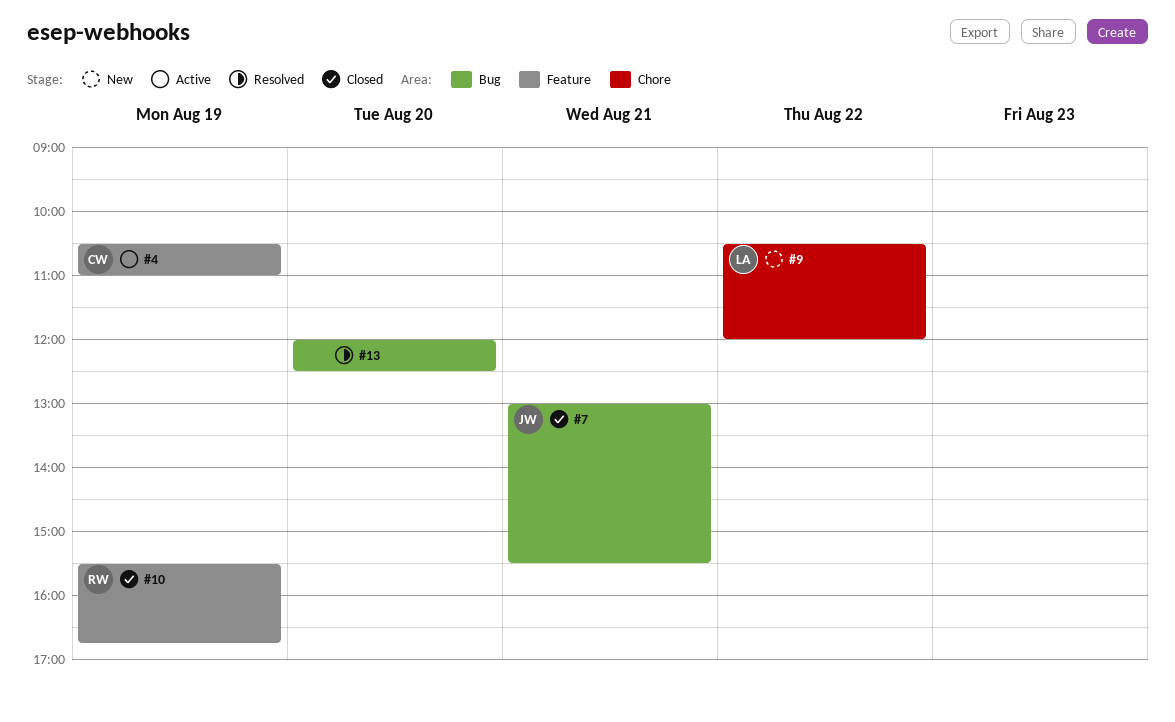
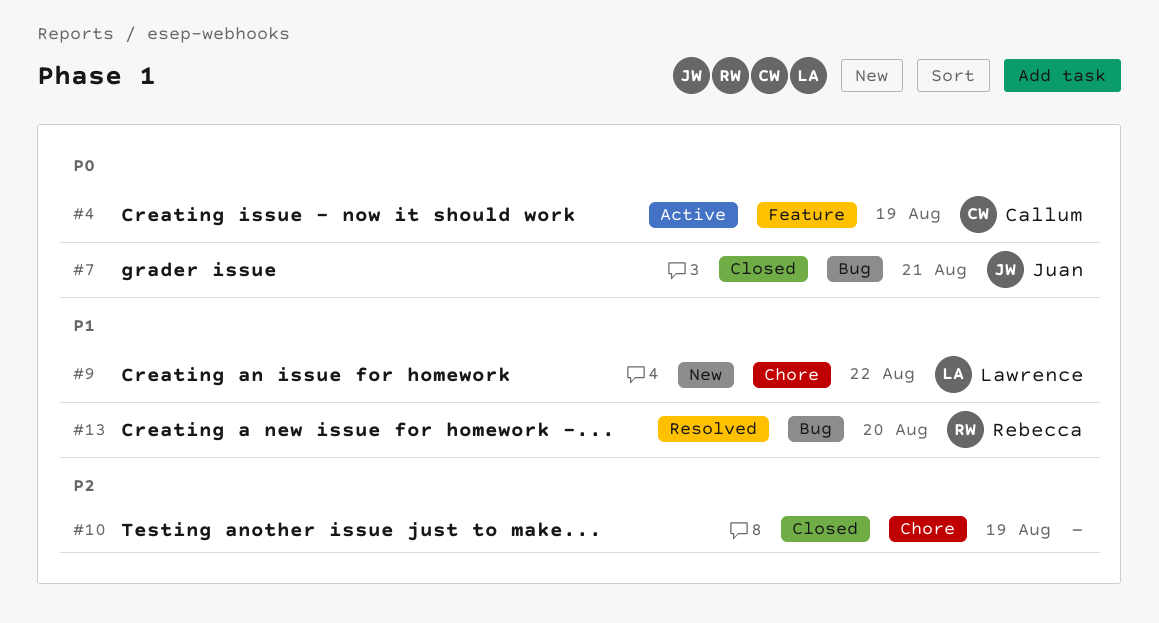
#10, owner: Rebecca -> none
#10, label: Feature -> Chore
#13, owner: none -> Rebecca

